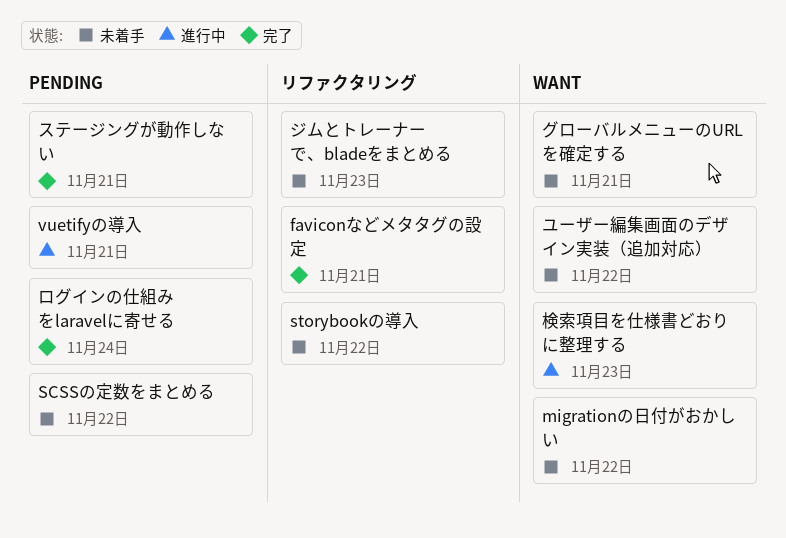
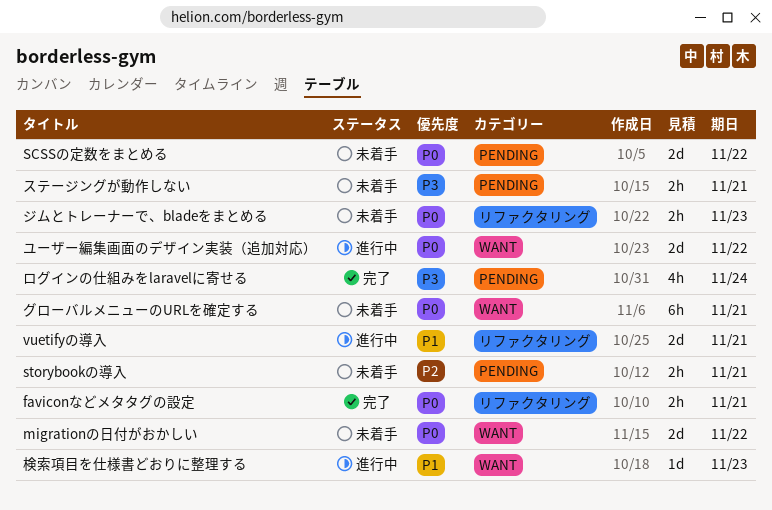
storybookの導入, label: リファクタリング -> PENDING
storybookの導入, due: Nov 22 -> Nov 21
vuetifyの導入, label: PENDING -> リファクタリング
ステージングが動作しない, status: 完了 -> 未着手
ユーザー編集画面のデザイン実装（追加対応）, status: 未着手 -> 進行中

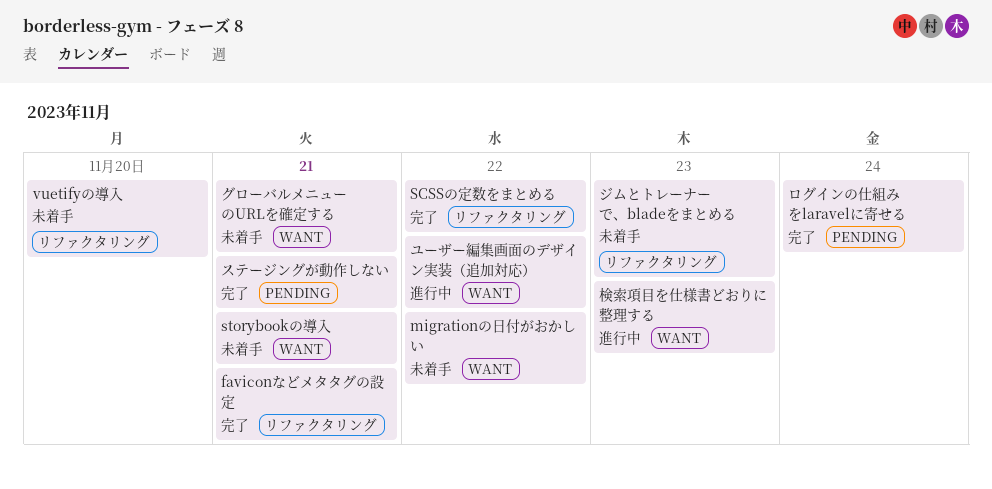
SCSSの定数をまとめる, status: 未着手 -> 完了
SCSSの定数をまとめる, label: PENDING -> リファクタリング
storybookの導入, label: PENDING -> WANT
vuetifyの導入, status: 進行中 -> 未着手
vuetifyの導入, due: Nov 21 -> Nov 20
ステージングが動作しない, status: 未着手 -> 完了

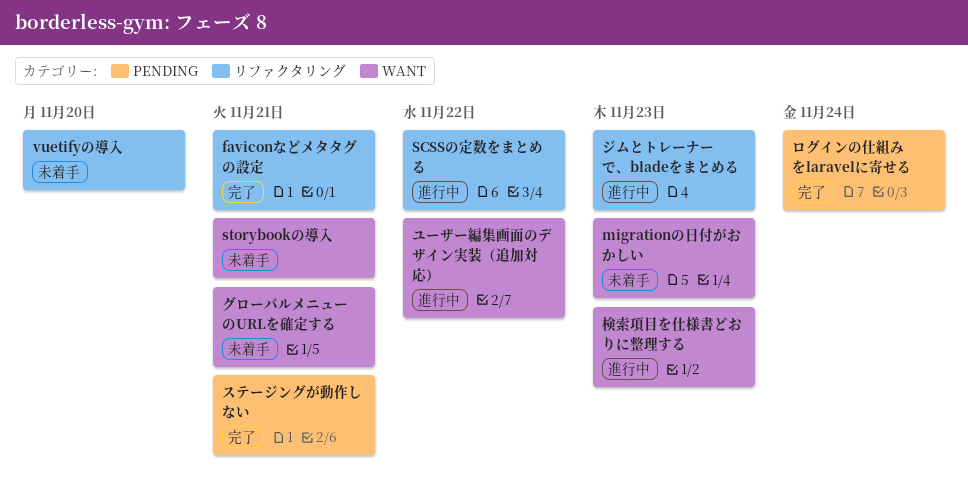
migrationの日付がおかしい, due: Nov 22 -> Nov 23
SCSSの定数をまとめる, status: 完了 -> 進行中
ジムとトレーナーで、bladeをまとめる, status: 未着手 -> 進行中

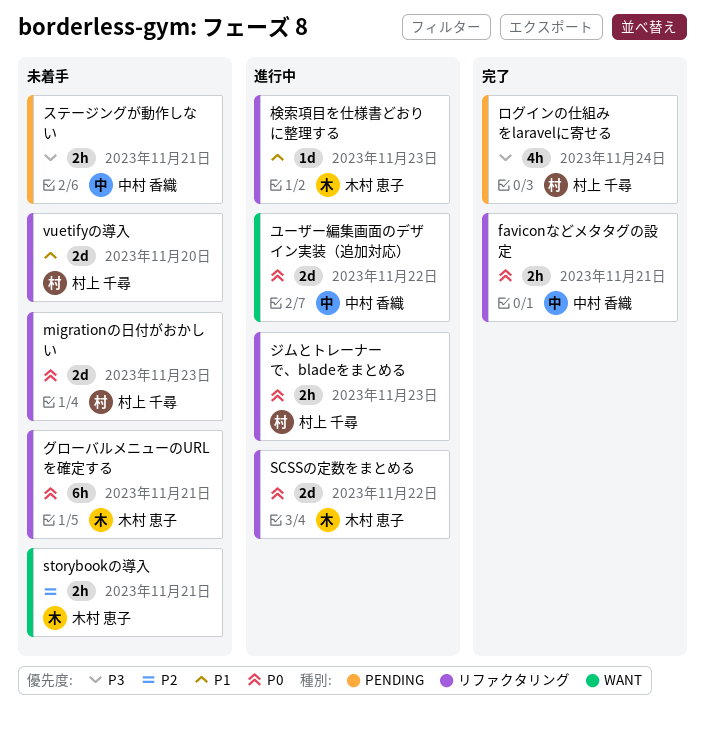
migrationの日付がおかしい, label: WANT -> リファクタリング
グローバルメニューのURLを確定する, label: WANT -> リファクタリング
ステージングが動作しない, status: 完了 -> 未着手
検索項目を仕様書どおりに整理する, label: WANT -> リファクタリング

